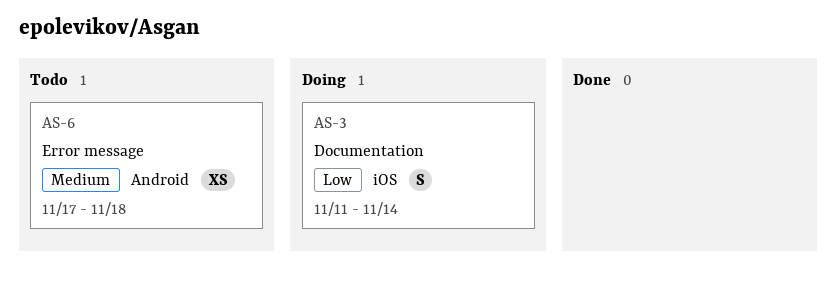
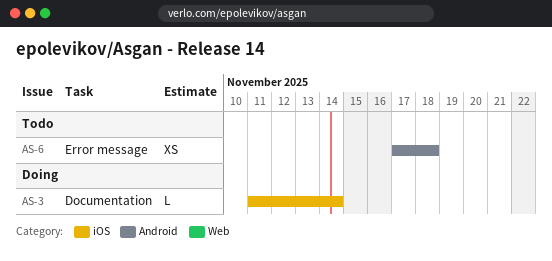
AS-3, estimate: S -> L

